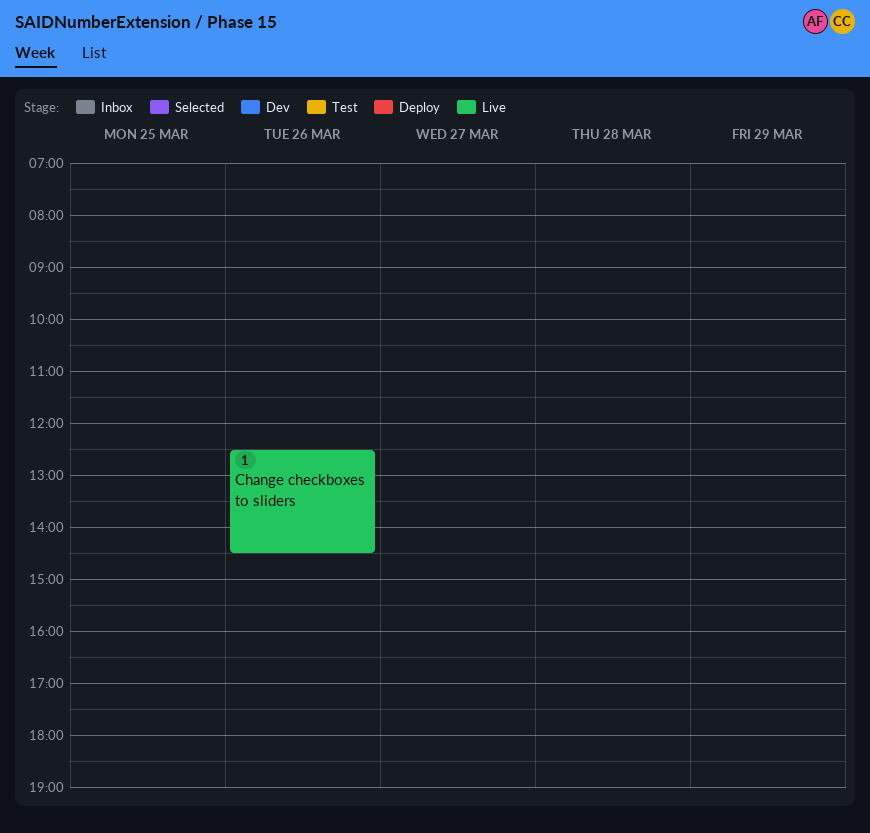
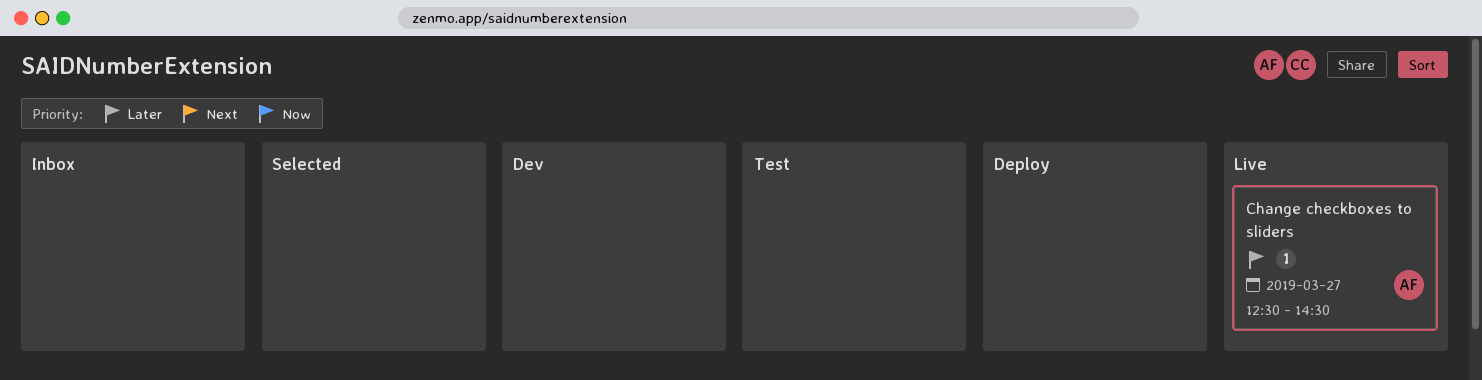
Change checkboxes to sliders, day: Mar 26 -> Mar 27

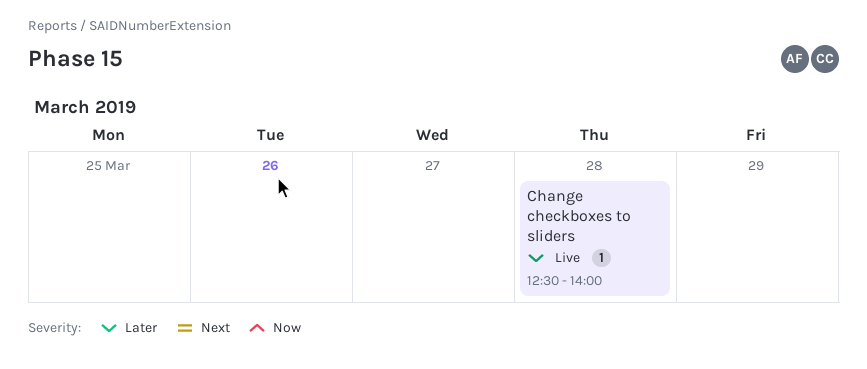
Change checkboxes to sliders, day: Mar 27 -> Mar 28
Change checkboxes to sliders, ends: 14:30 -> 14:00

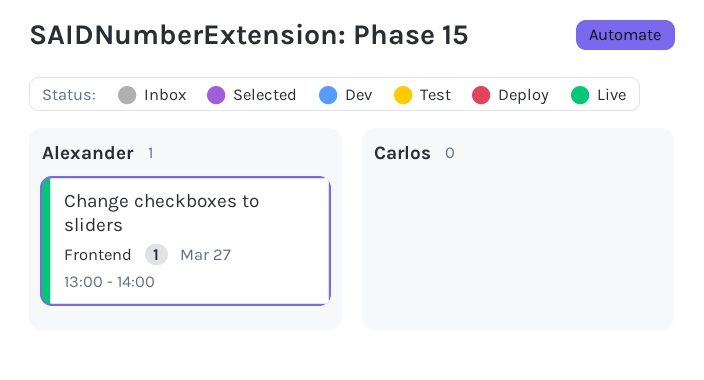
Change checkboxes to sliders, day: Mar 28 -> Mar 27
Change checkboxes to sliders, begins: 12:30 -> 13:00

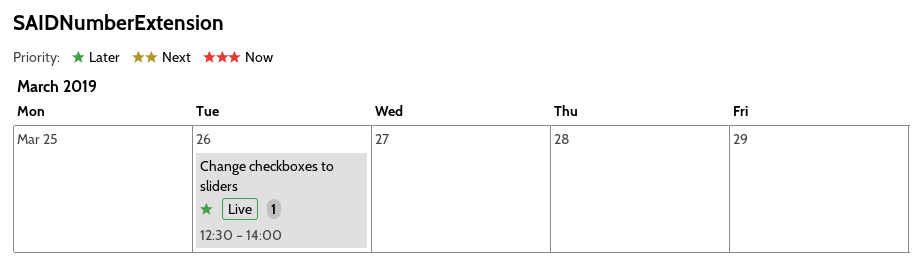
Change checkboxes to sliders, day: Mar 27 -> Mar 26
Change checkboxes to sliders, begins: 13:00 -> 12:30

